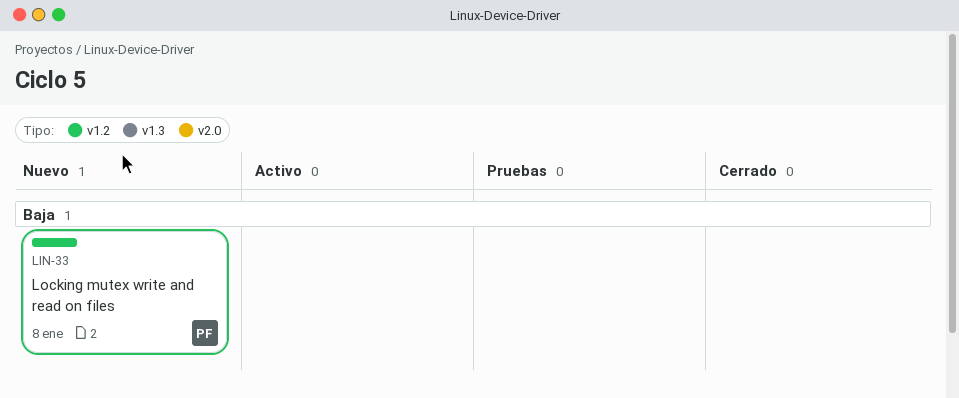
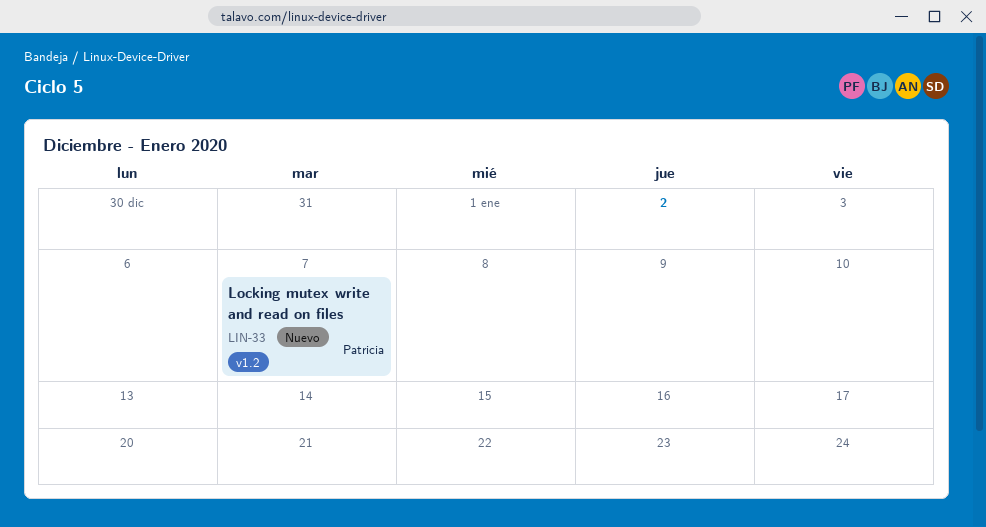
LIN-33, due: Jan 8 -> Jan 7

